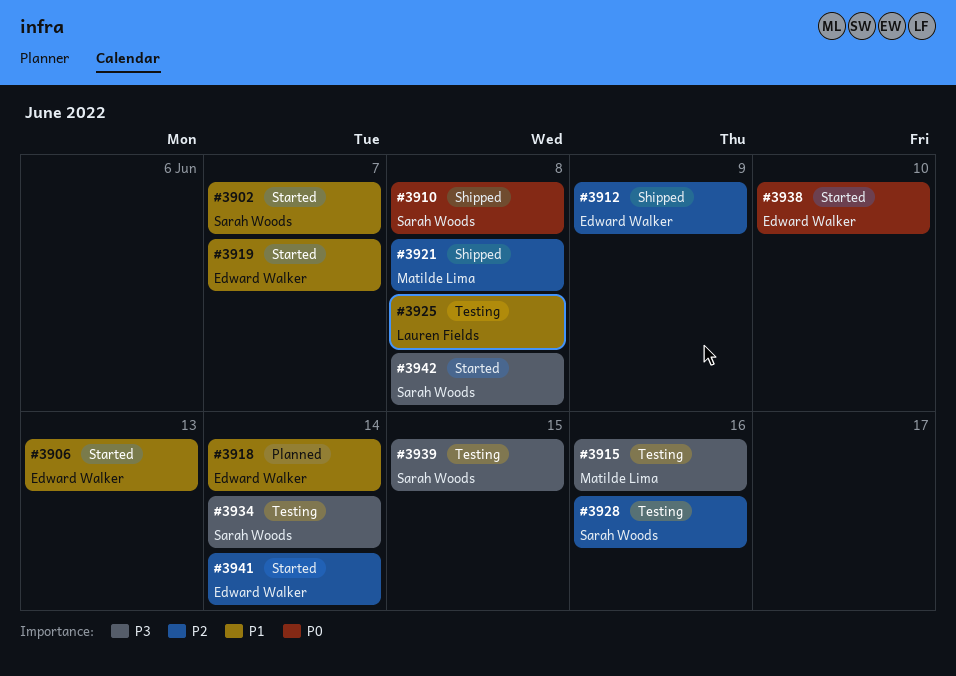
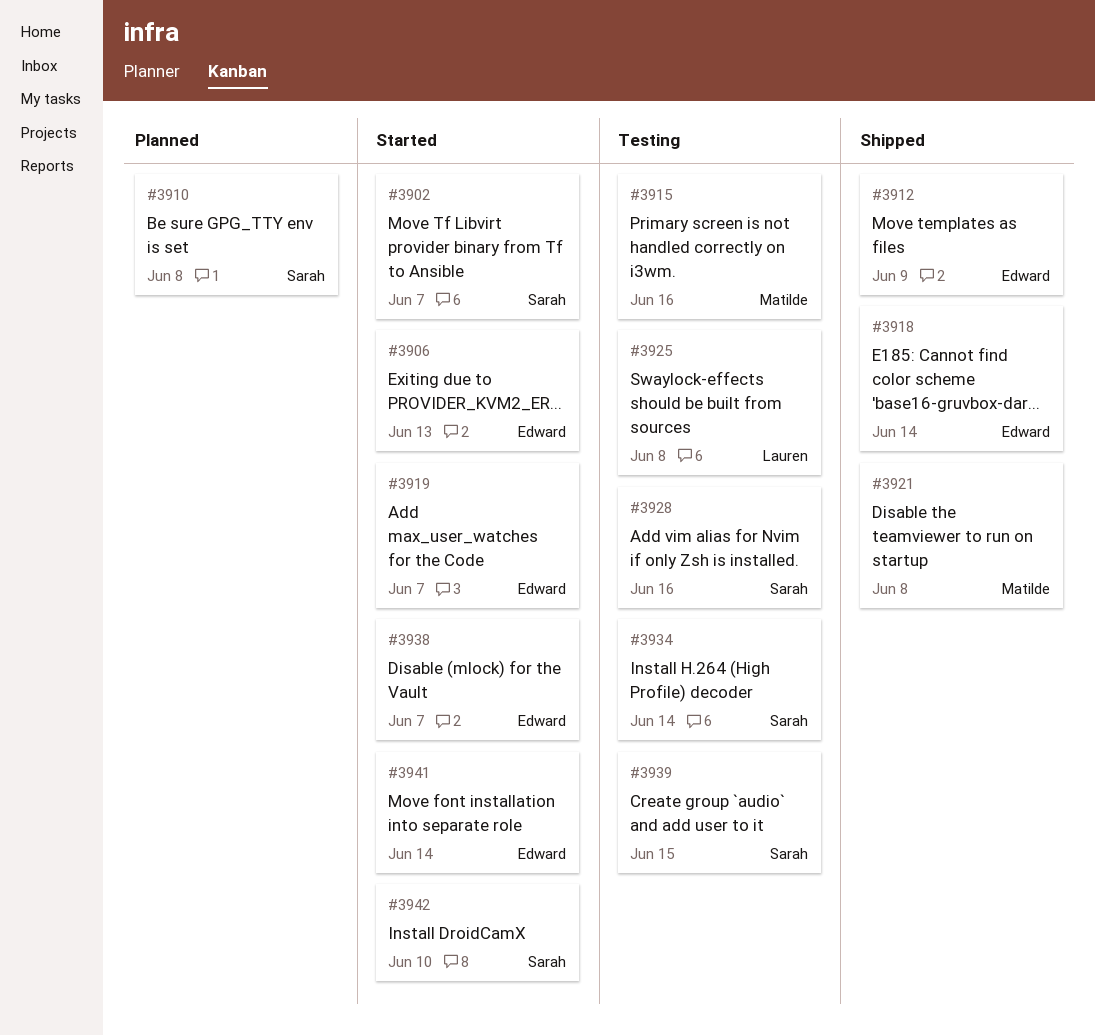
#3910, status: Shipped -> Planned
#3918, status: Planned -> Shipped
#3938, due: Jun 10 -> Jun 7
#3942, due: Jun 8 -> Jun 10

